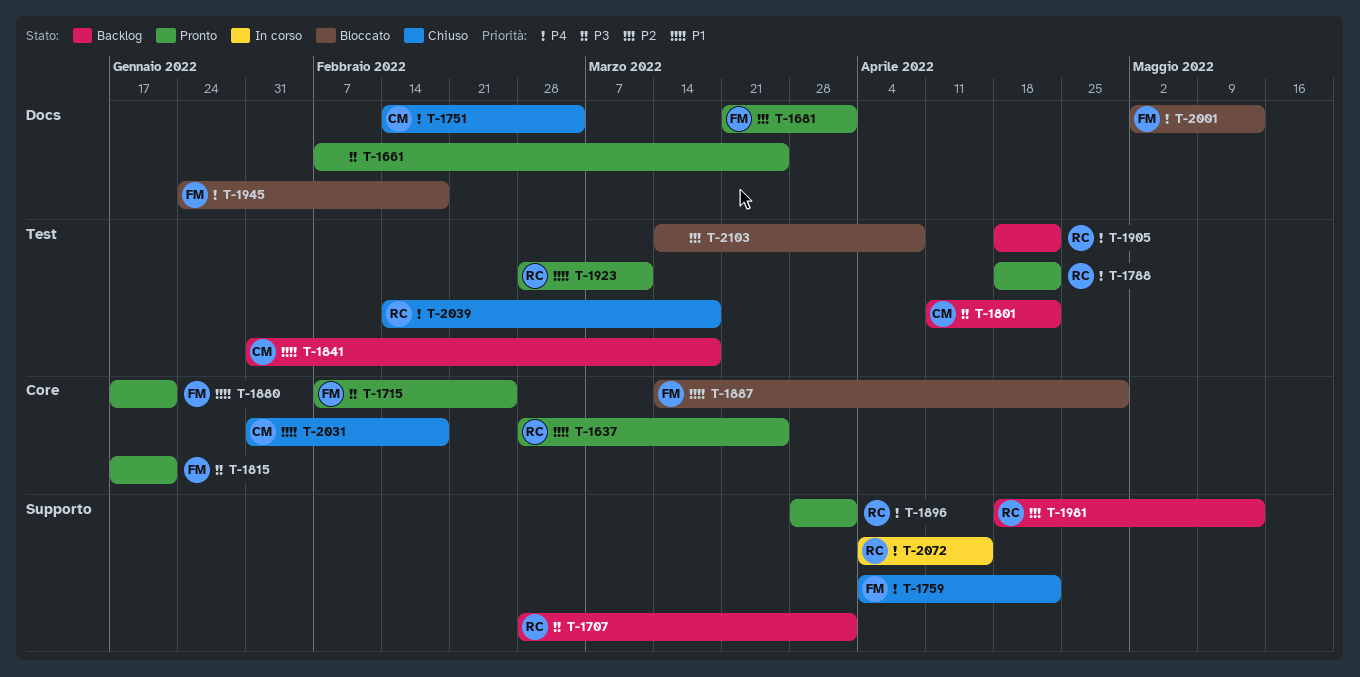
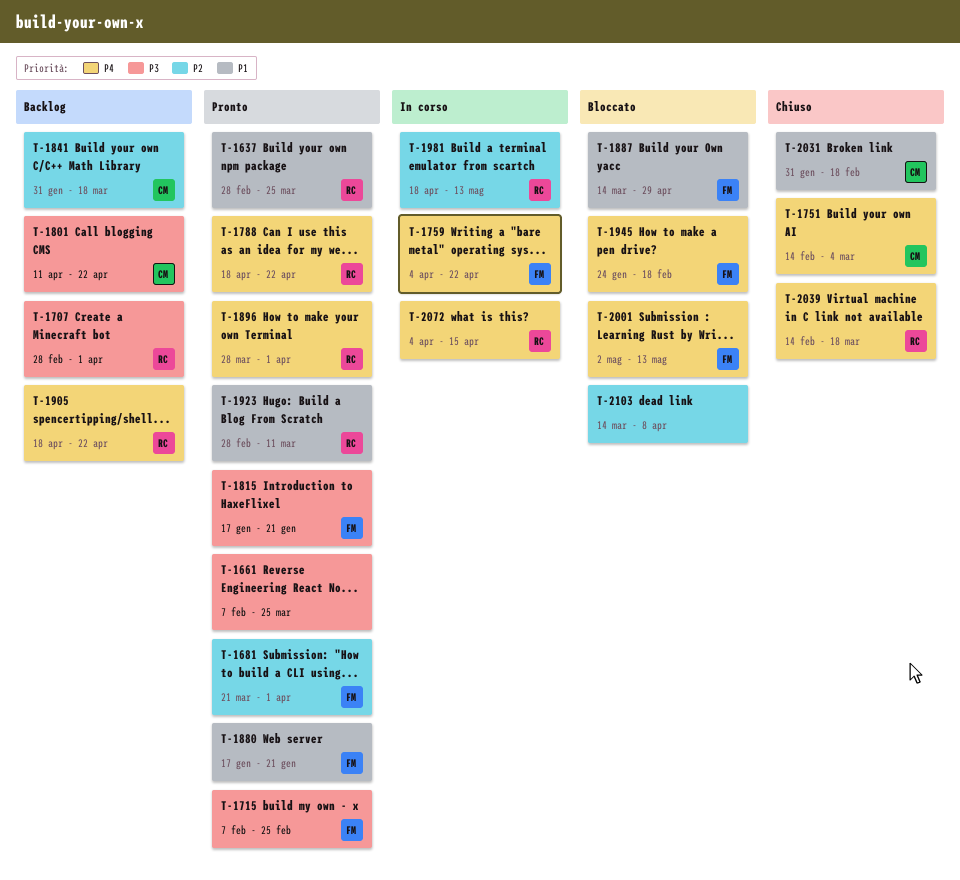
T-1759, status: Chiuso -> In corso
T-1841, priority: P1 -> P2
T-1981, status: Backlog -> In corso

